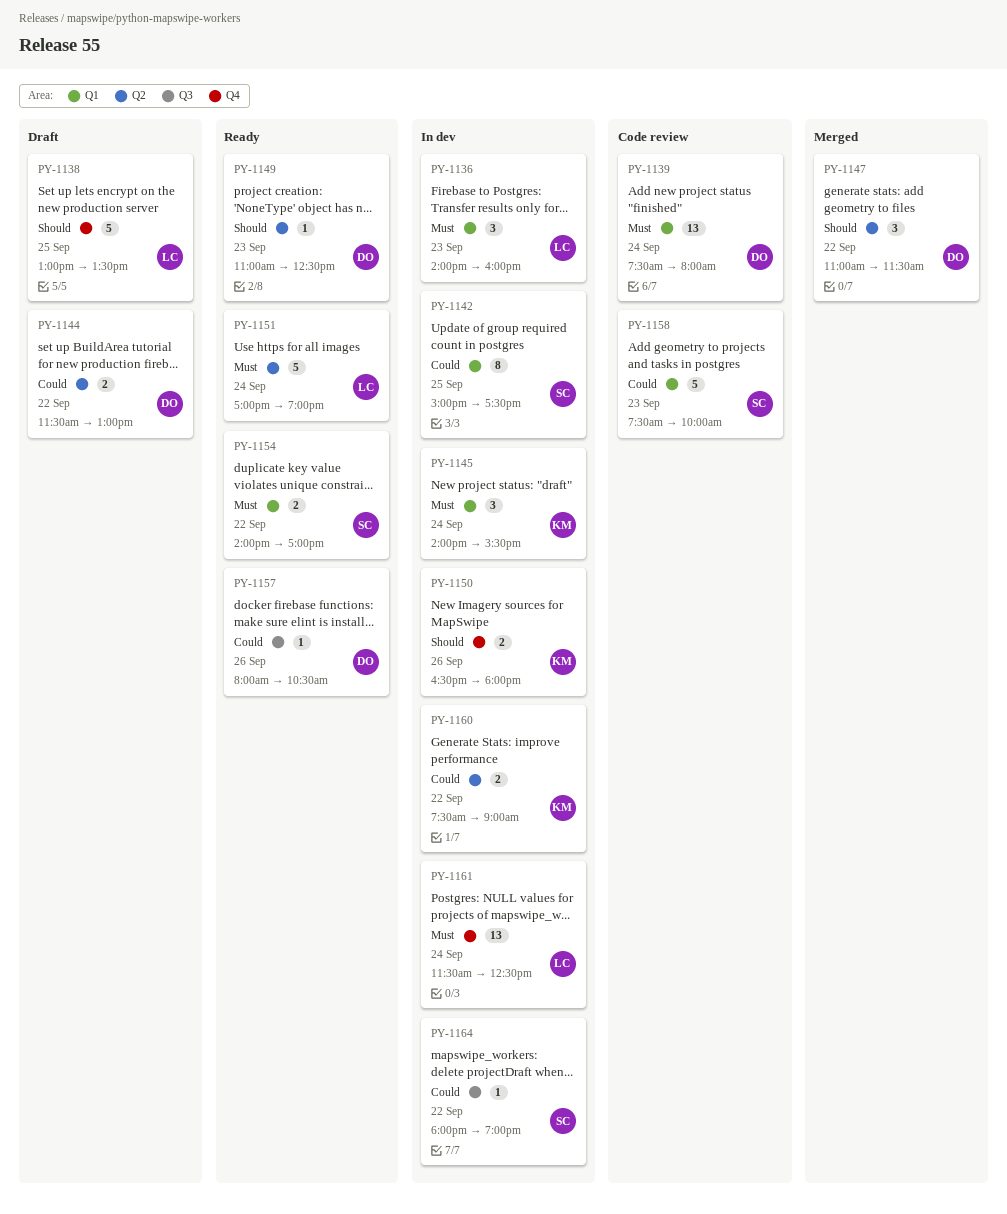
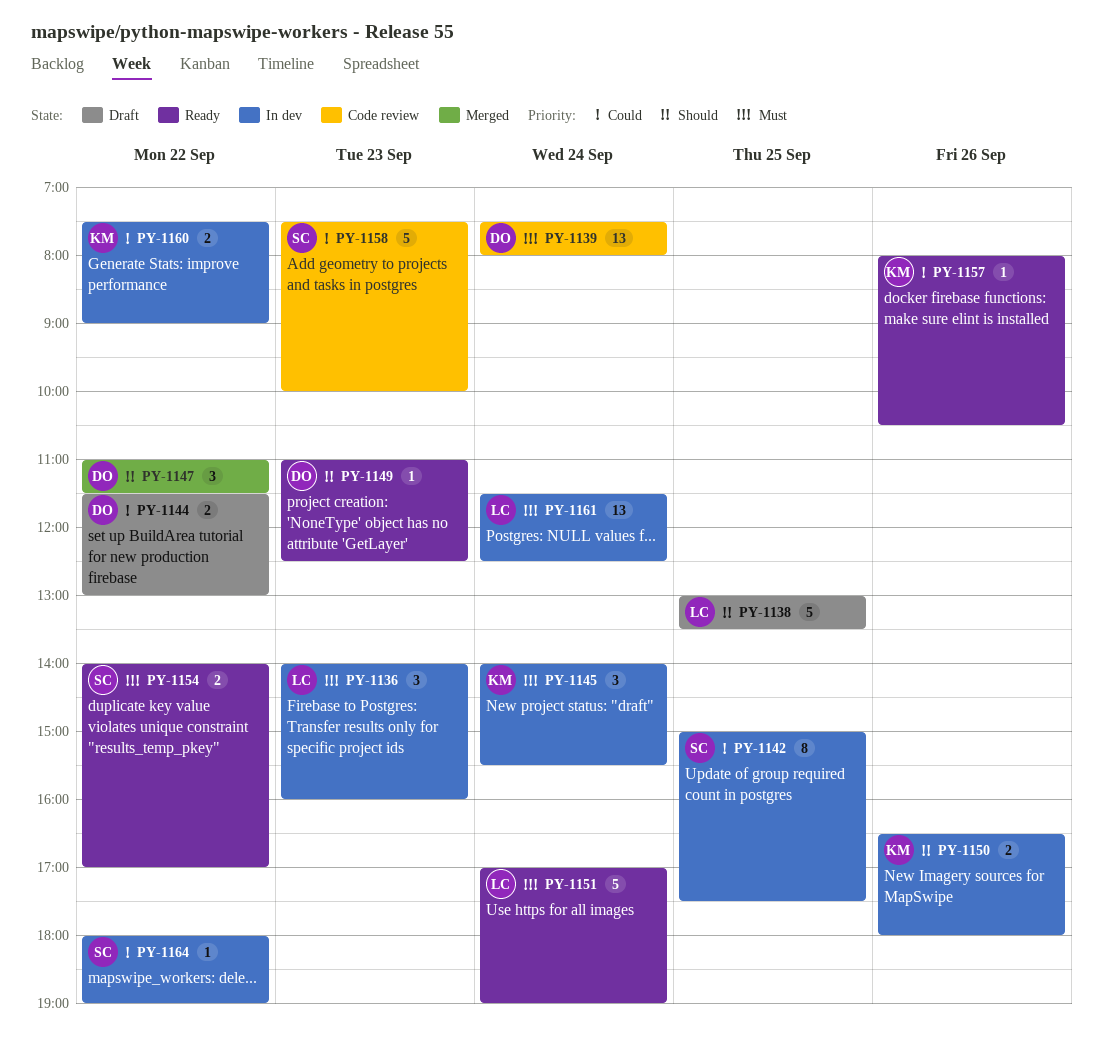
PY-1157, owner: DO -> KM

